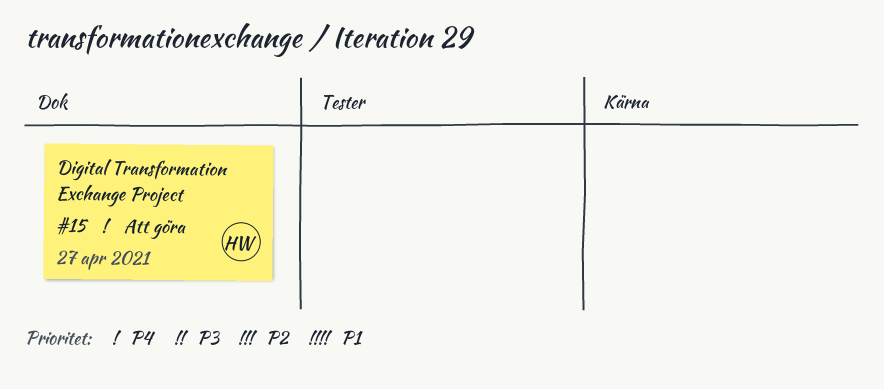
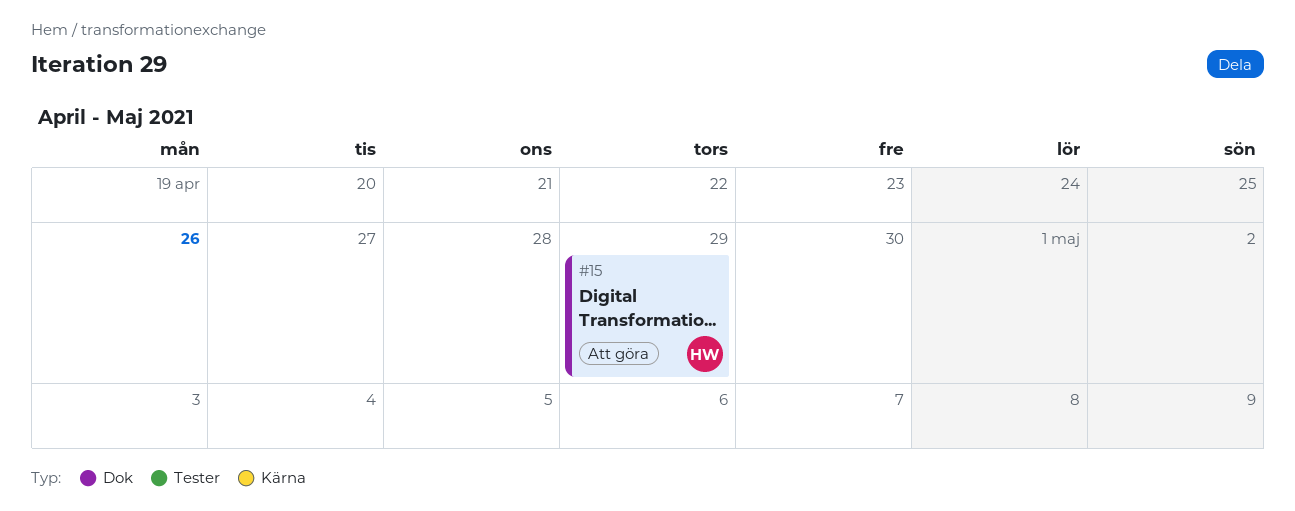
#15, due: Apr 27 -> Apr 29

